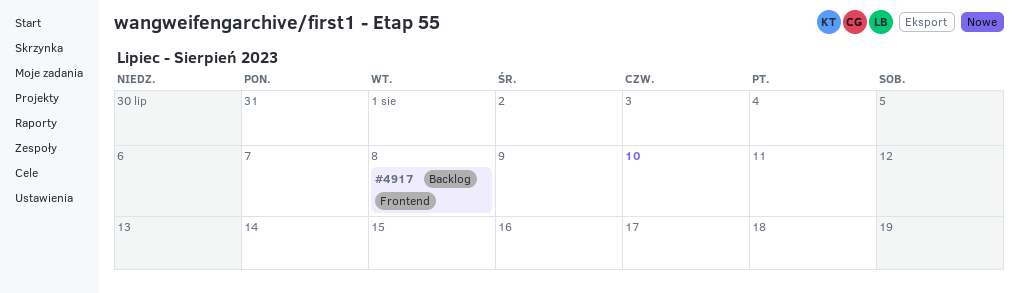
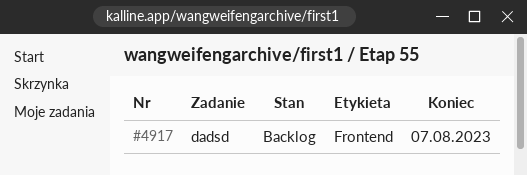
#4917, due: Aug 8 -> Aug 7

